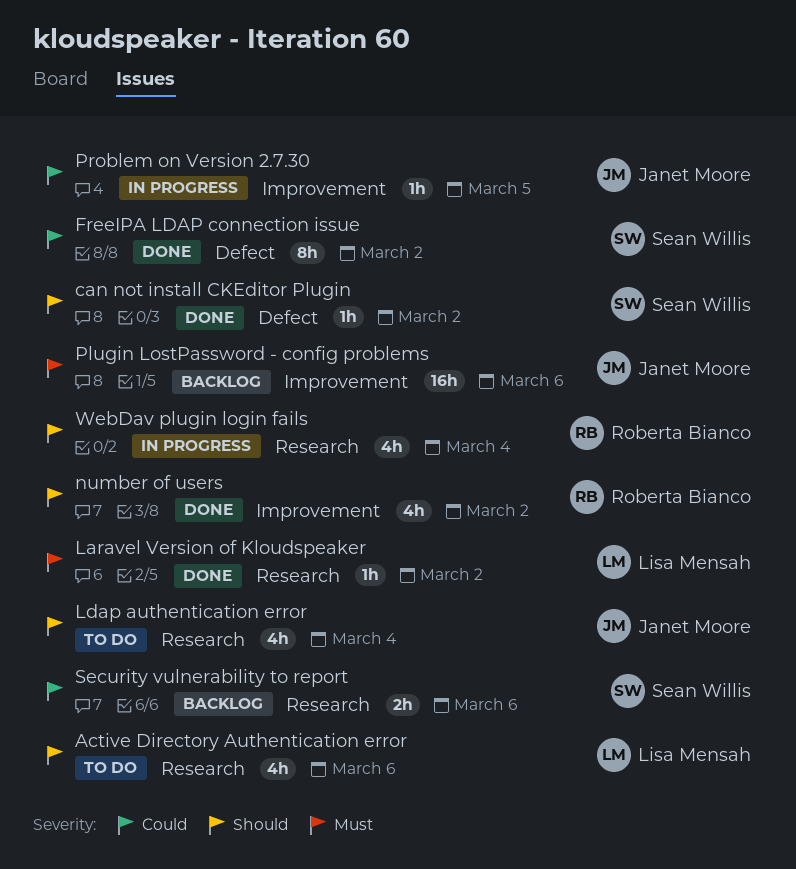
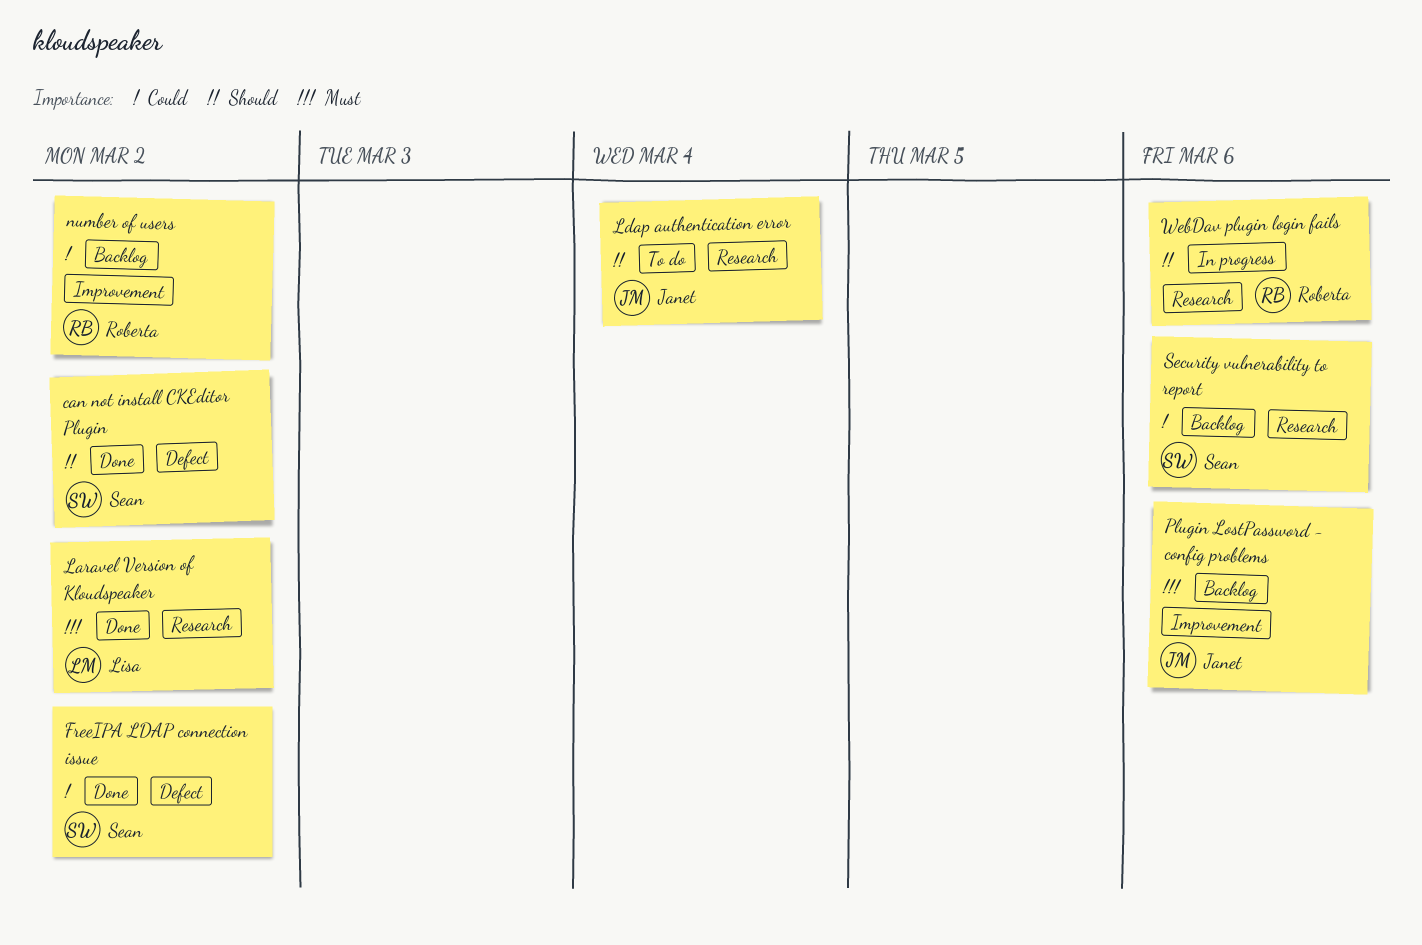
Active Directory Authentication error: present -> none
number of users, status: Done -> Backlog
number of users, priority: Should -> Could
Problem on Version 2.7.30: present -> none
WebDav plugin login fails, due: Mar 4 -> Mar 6

